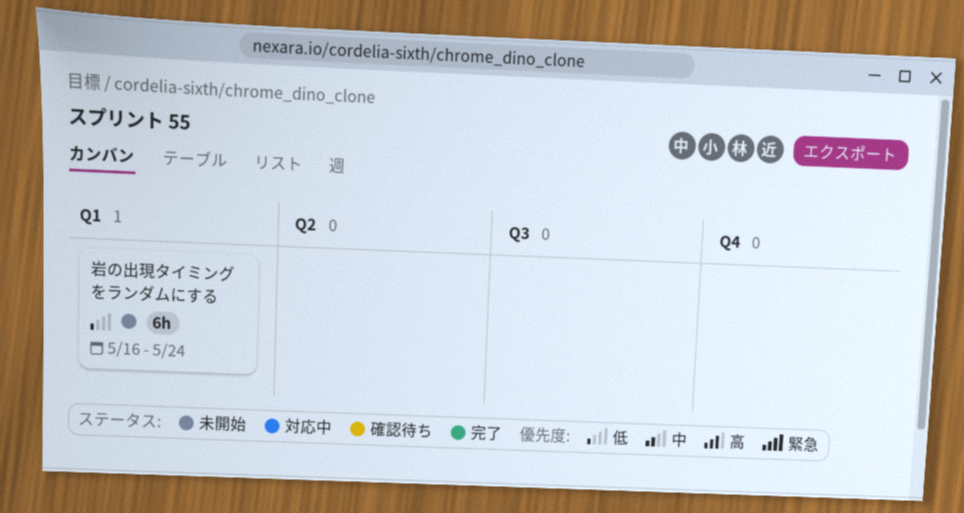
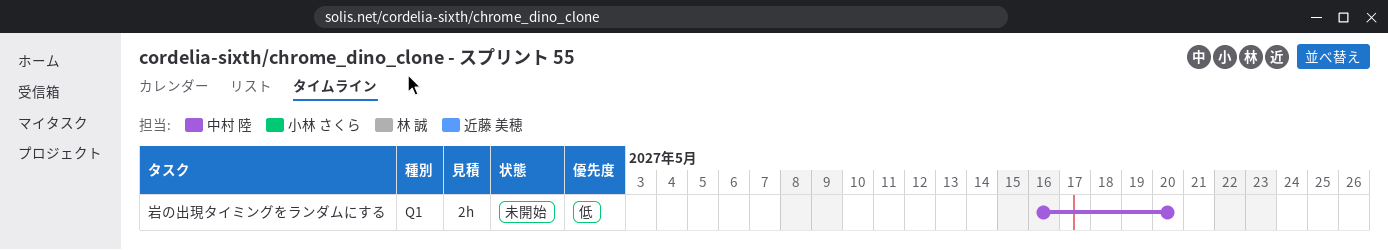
岩の出現タイミングをランダムにする, estimate: 6h -> 2h
岩の出現タイミングをランダムにする, due: May 24 -> May 20

